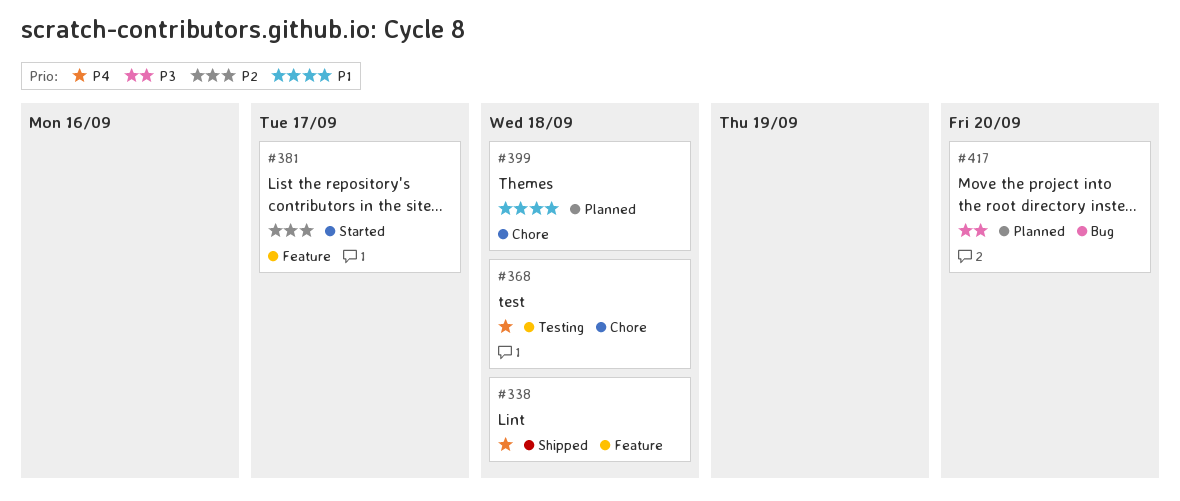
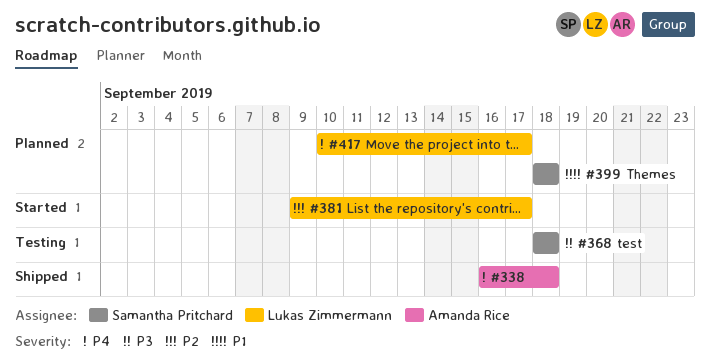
#368, priority: P4 -> P3
#417, priority: P3 -> P4
#417, due: Sep 20 -> Sep 17

